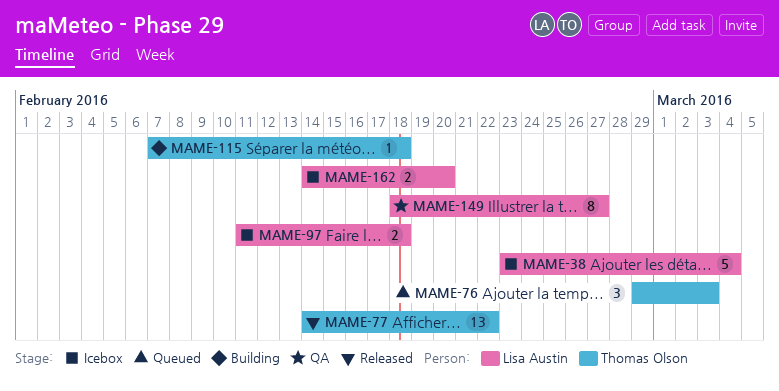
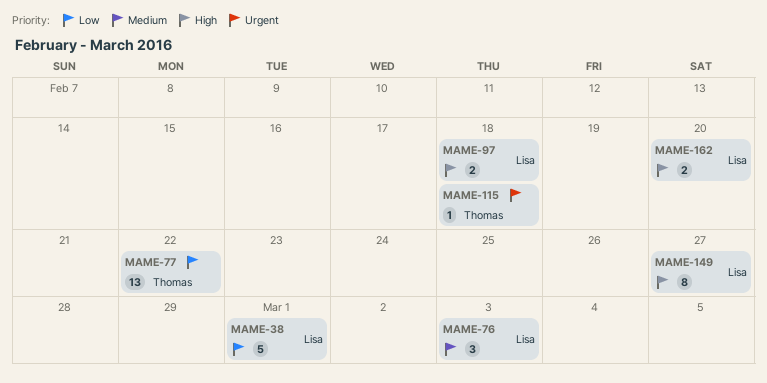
MAME-38, due: Mar 4 -> Mar 1
MAME-76, owner: Thomas Olson -> Lisa Austin

